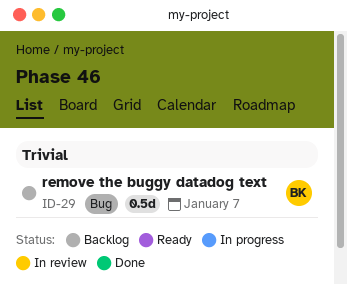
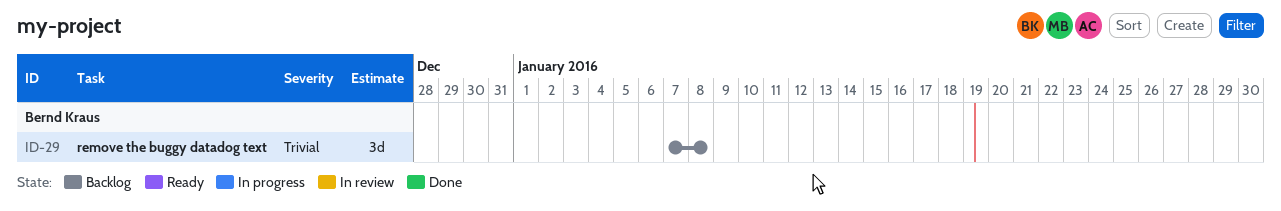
ID-29, estimate: 0.5d -> 3d
ID-29, due: Jan 7 -> Jan 8

